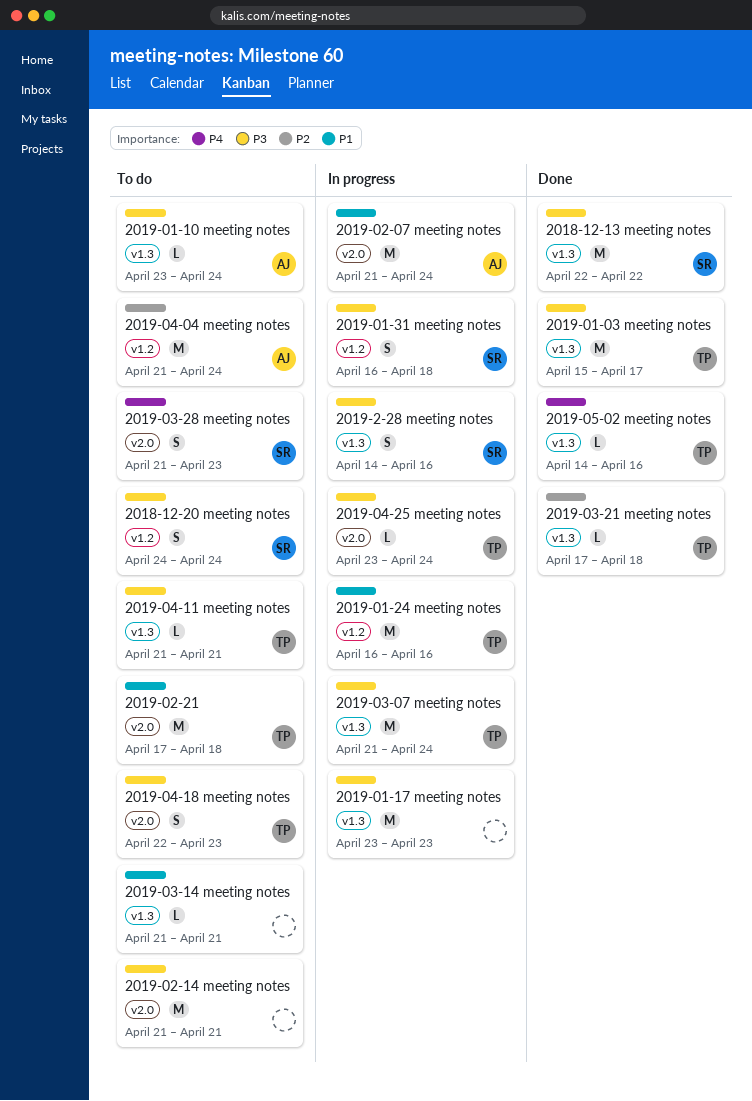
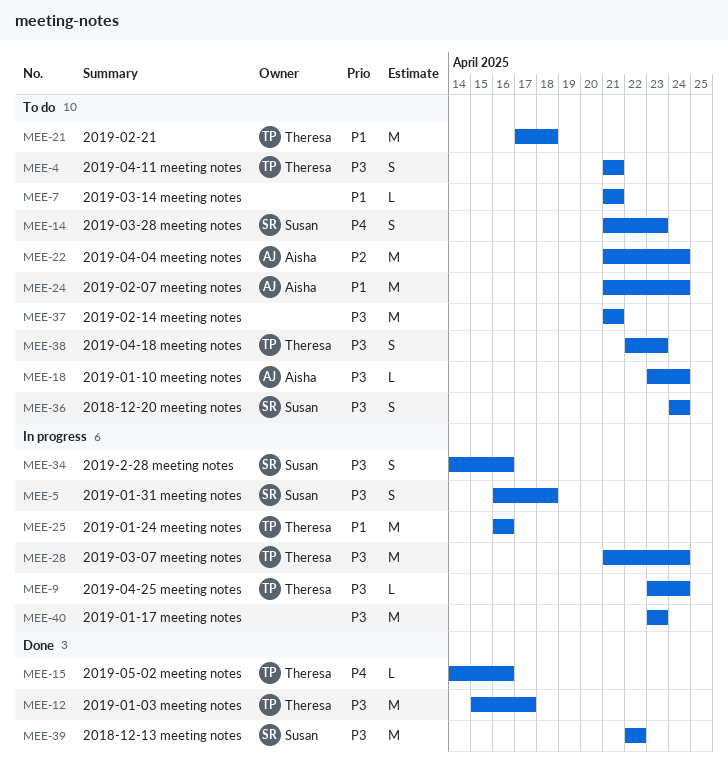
2019-02-07 meeting notes, status: In progress -> To do
2019-03-21 meeting notes: present -> none
2019-04-11 meeting notes, estimate: L -> S

